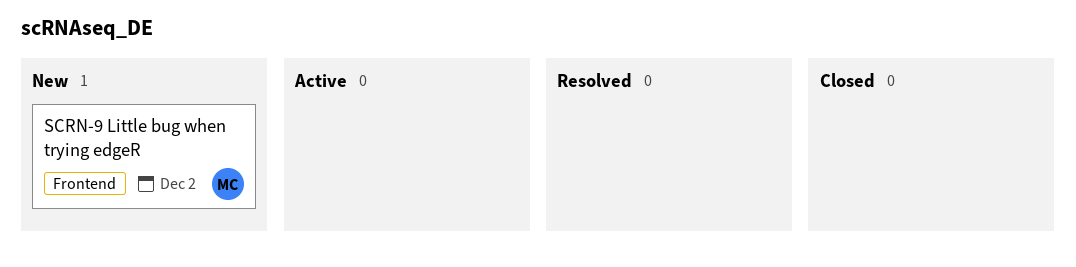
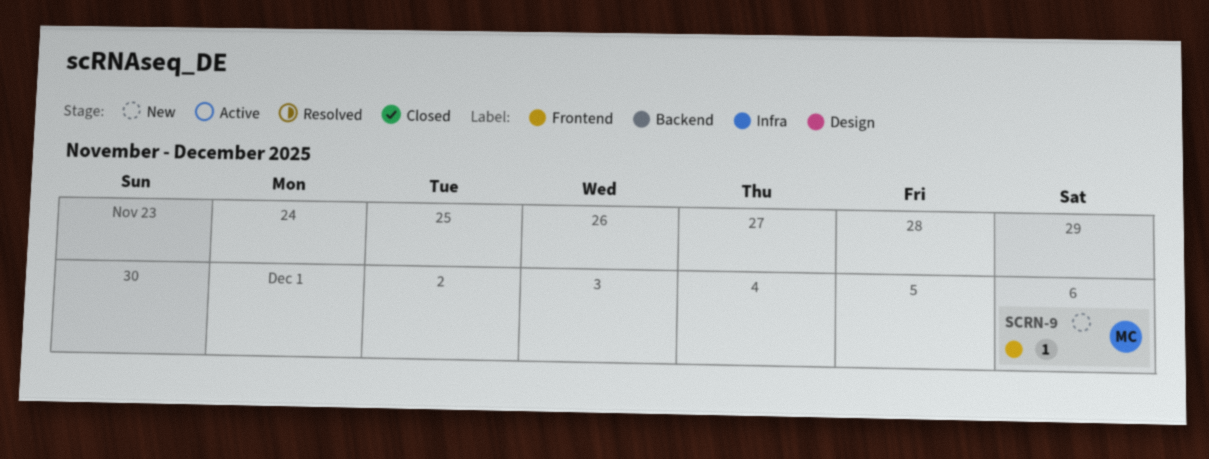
SCRN-9, due: Dec 2 -> Dec 6

